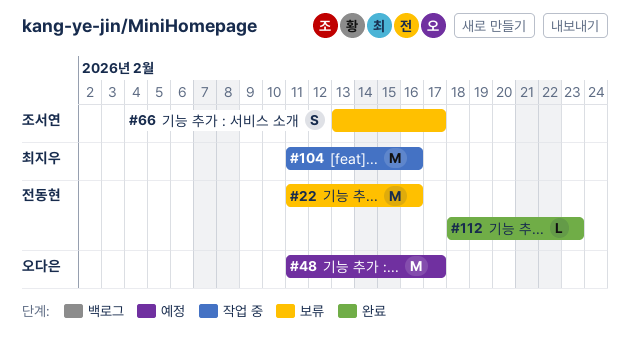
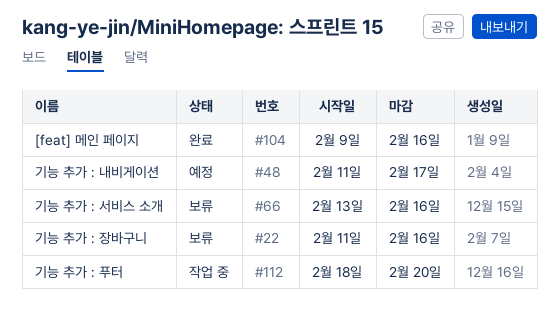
#66, due: Feb 17 -> Feb 16
#104, status: 작업 중 -> 완료
#104, start: Feb 11 -> Feb 9
#112, status: 완료 -> 작업 중
#112, due: Feb 23 -> Feb 20

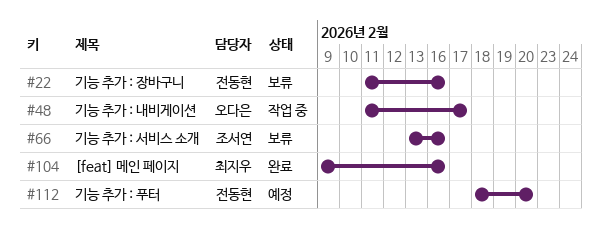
#48, status: 예정 -> 작업 중
#112, status: 작업 중 -> 예정

